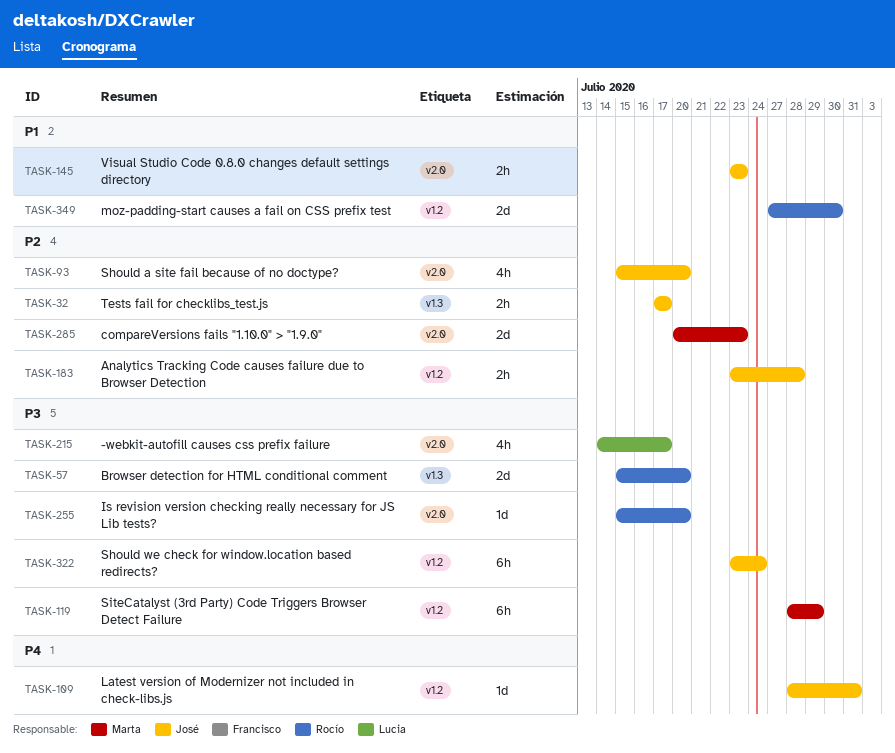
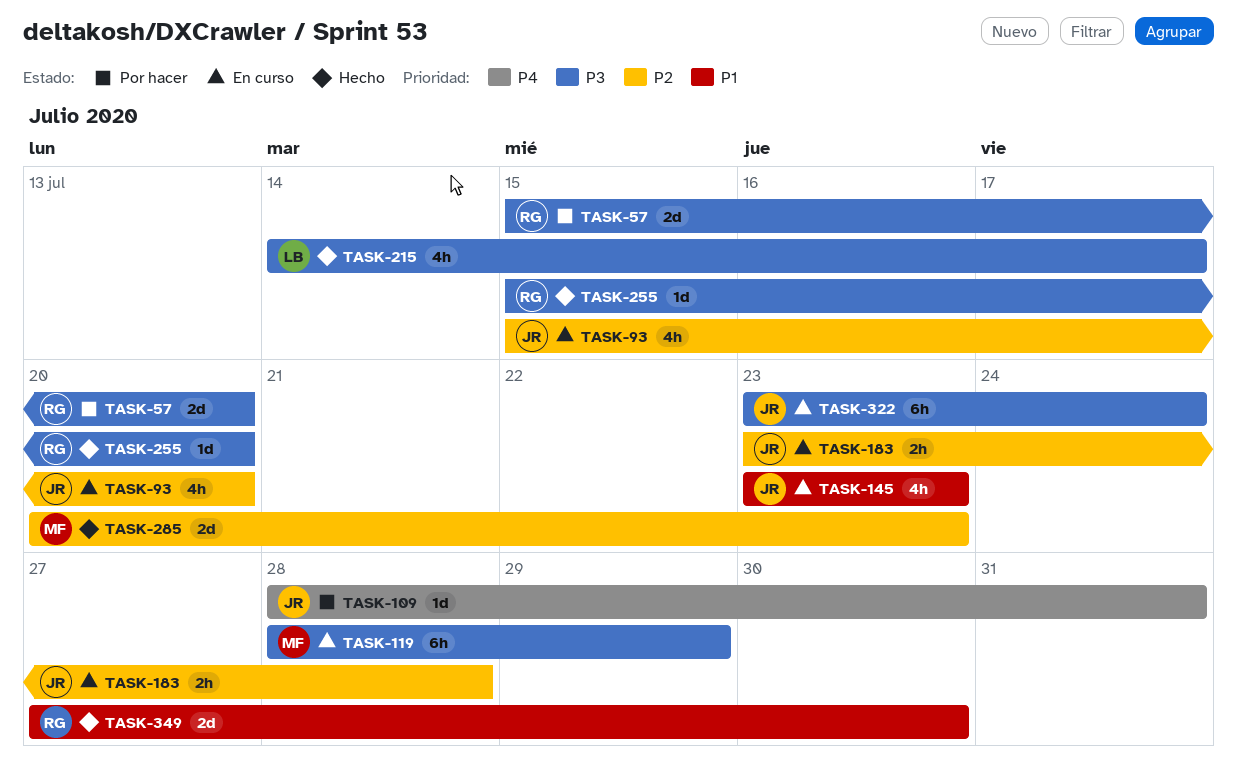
TASK-32: present -> none
TASK-145, estimate: 2h -> 4h

